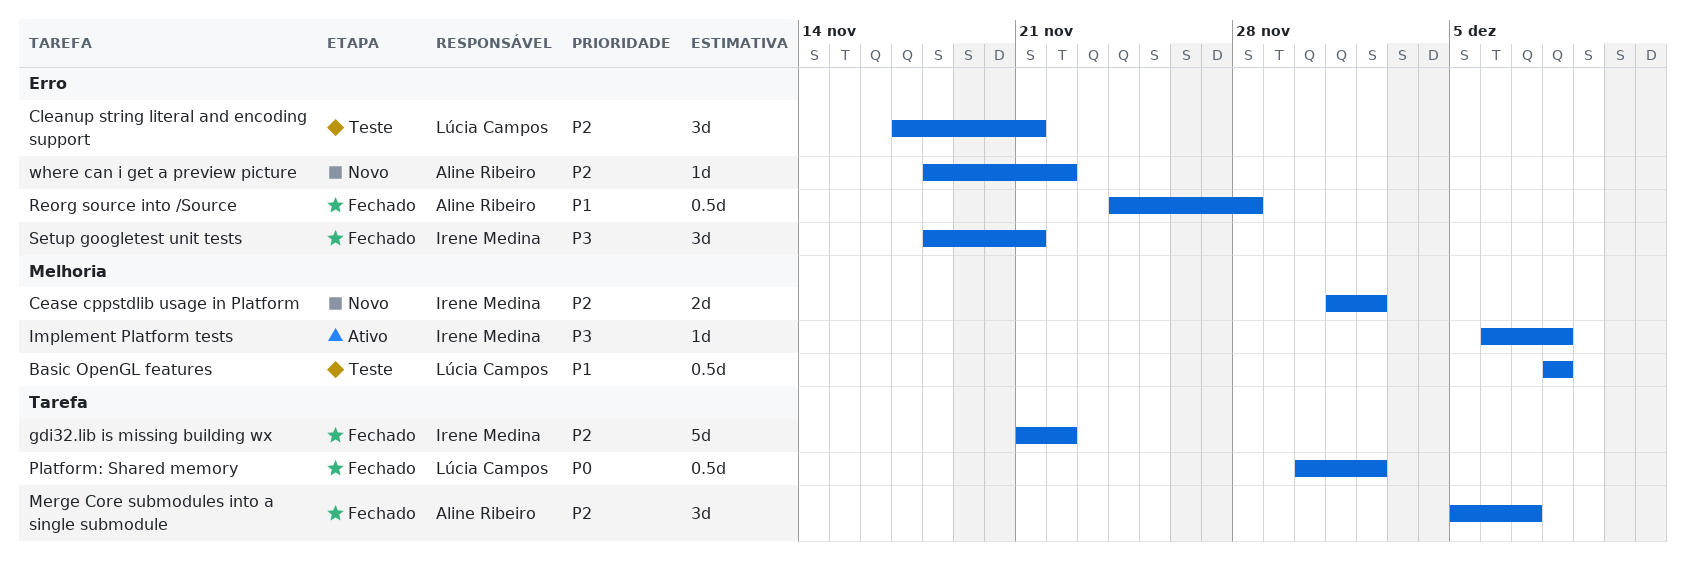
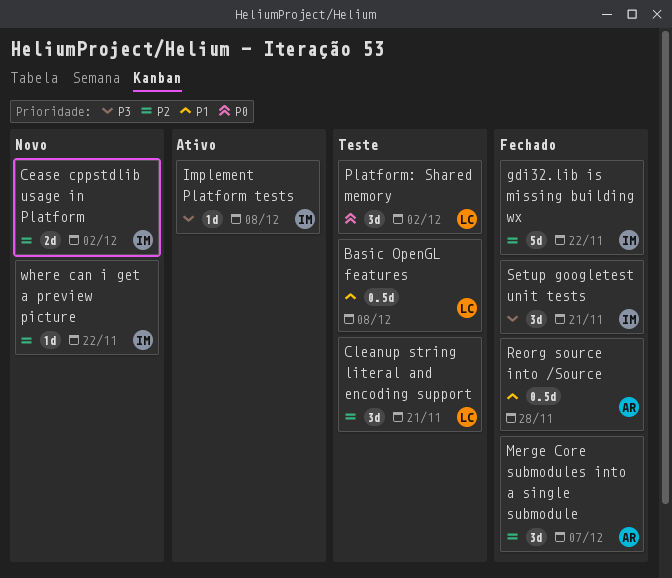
Platform: Shared memory, status: Fechado -> Teste
Platform: Shared memory, estimate: 0.5d -> 3d
where can i get a preview picture, owner: Aline Ribeiro -> Irene Medina

